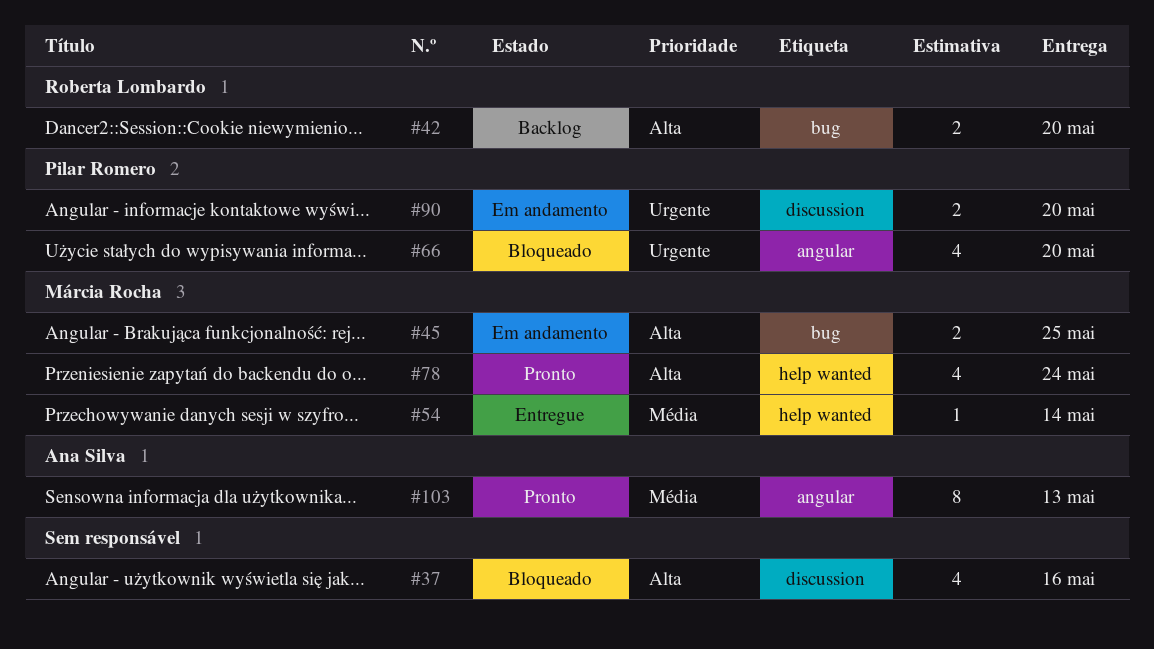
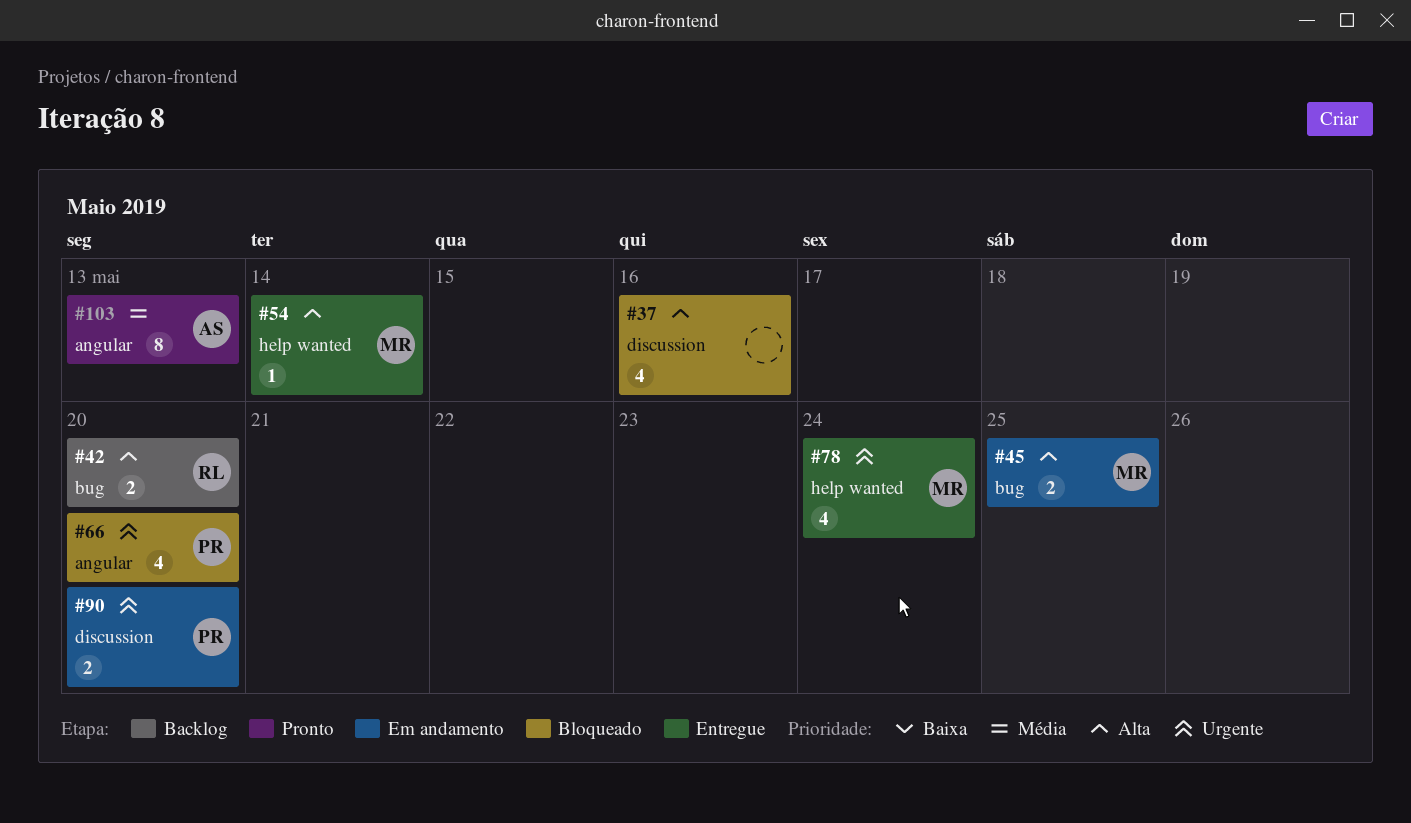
#54, priority: Média -> Alta
#78, status: Pronto -> Entregue
#78, priority: Alta -> Urgente

